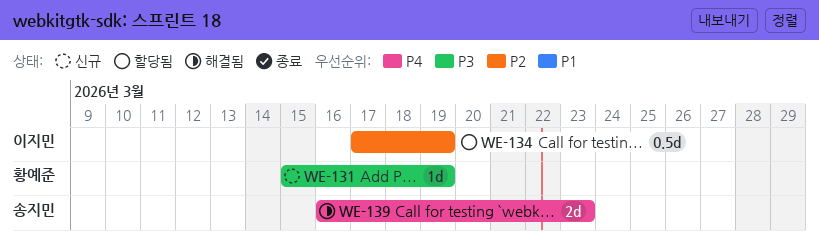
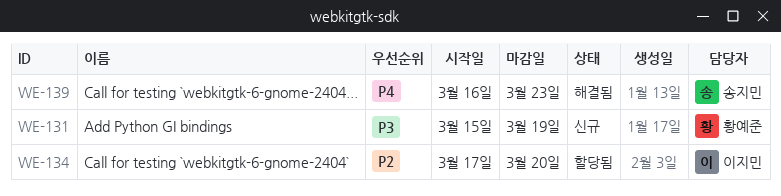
WE-134, due: Mar 19 -> Mar 20

